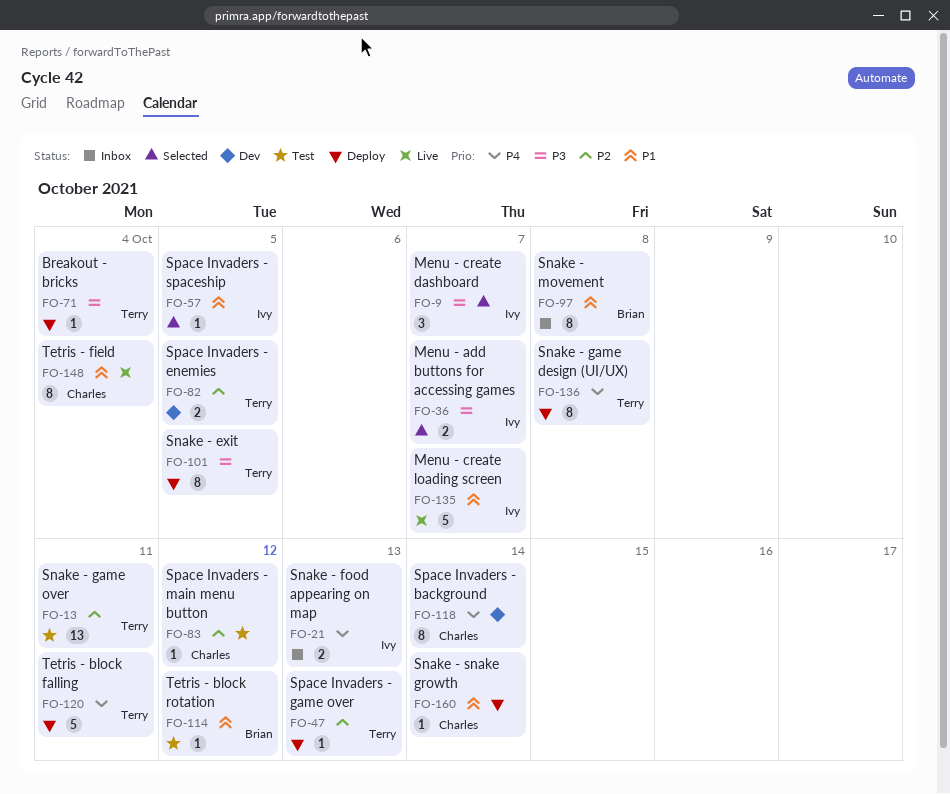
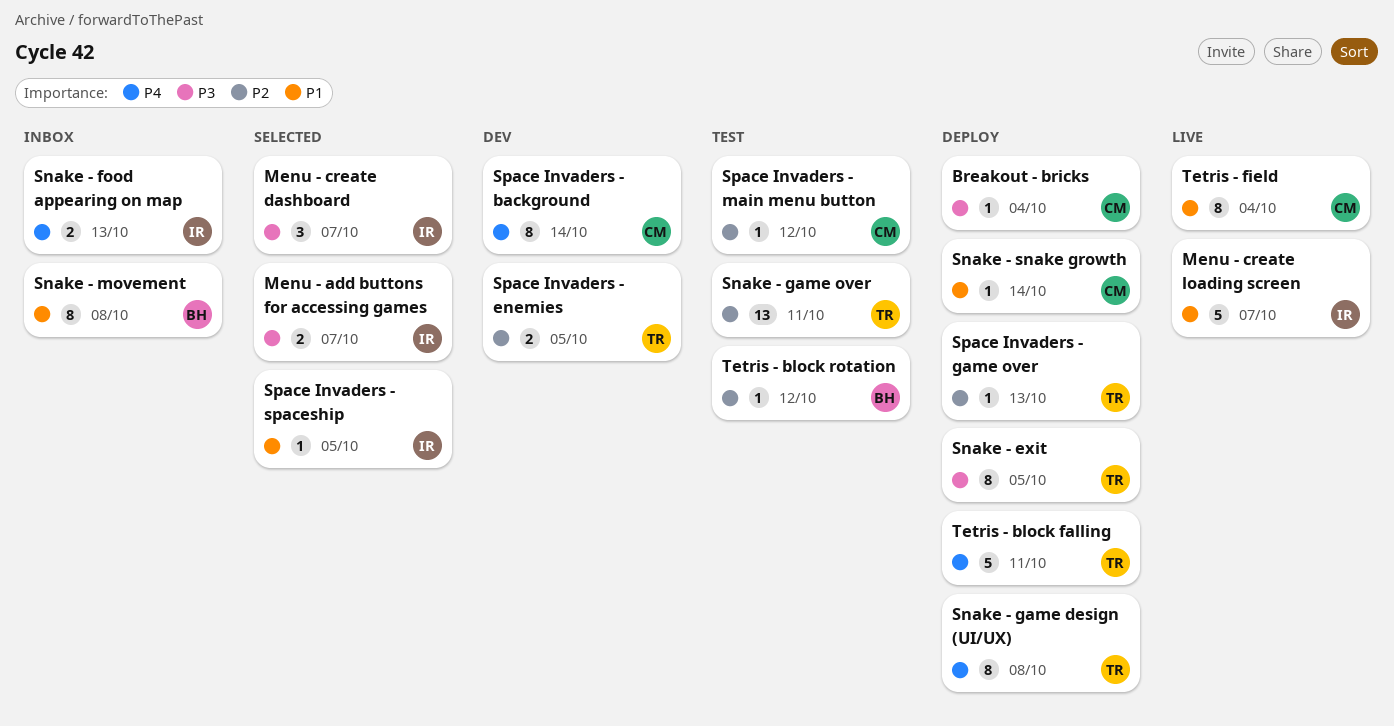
Breakout - bricks, owner: Terry -> Charles
Tetris - block rotation, priority: P1 -> P2

